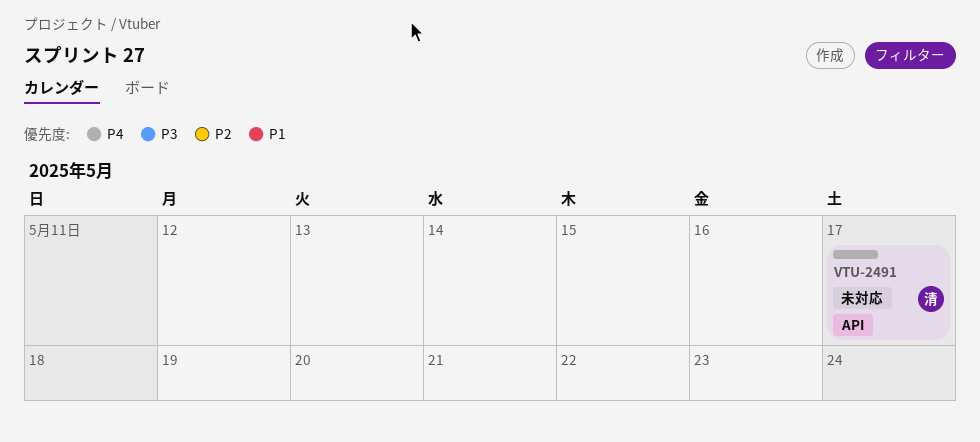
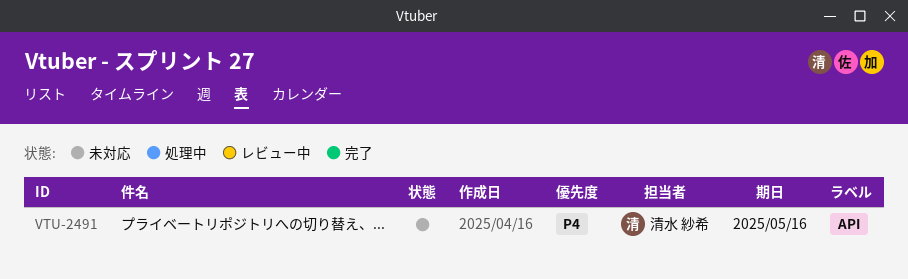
VTU-2491, due: May 17 -> May 16

